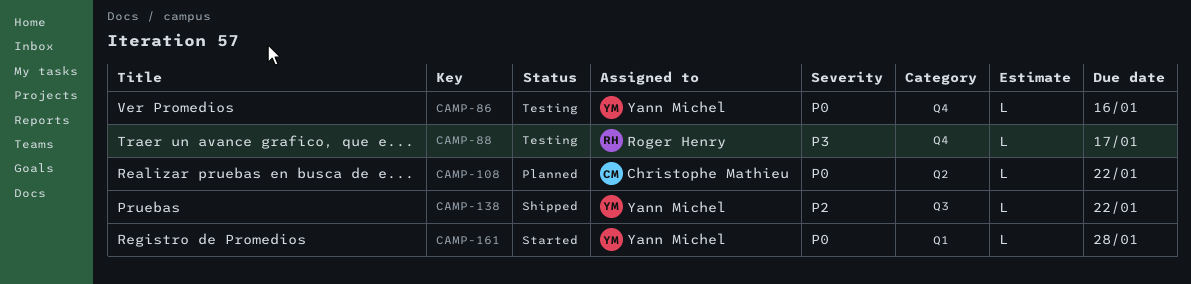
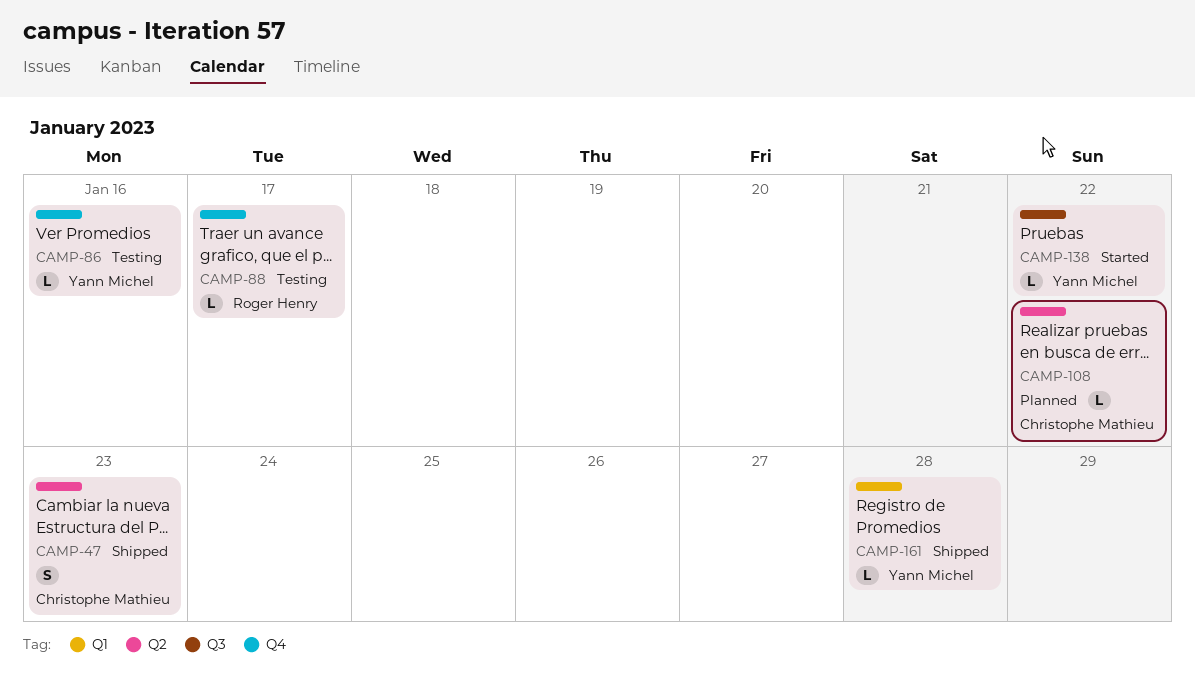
CAMP-47: none -> present
CAMP-138, status: Shipped -> Started
CAMP-161, status: Started -> Shipped

